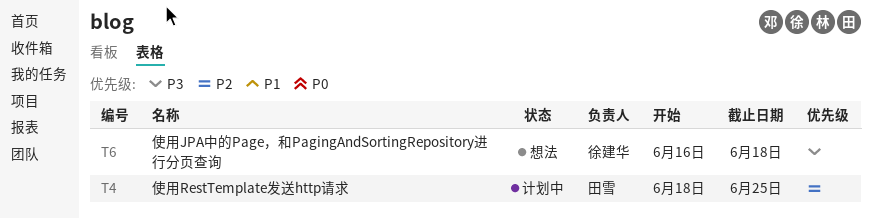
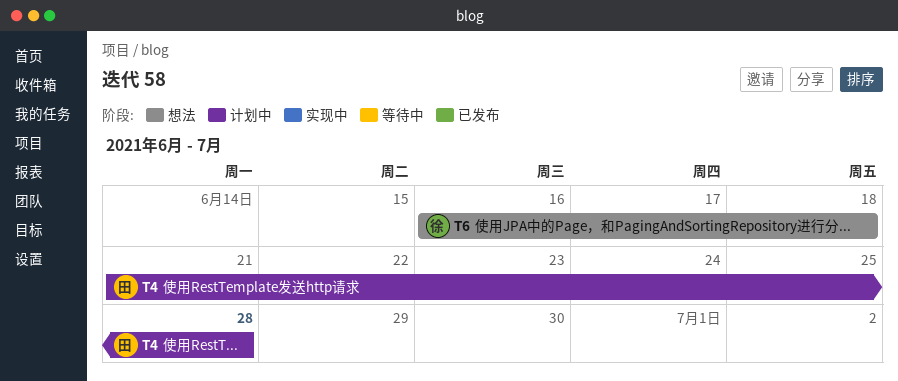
T4, start: Jun 18 -> Jun 21
T4, due: Jun 25 -> Jun 28

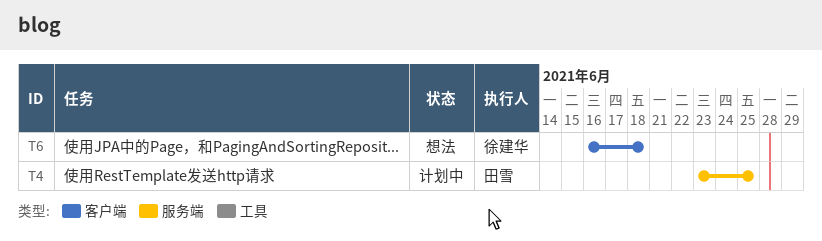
T4, start: Jun 21 -> Jun 23
T4, due: Jun 28 -> Jun 25

